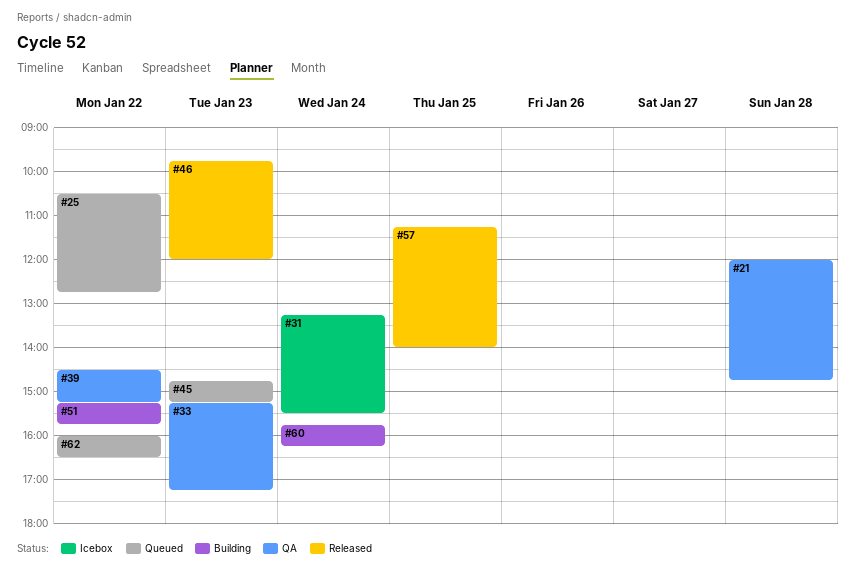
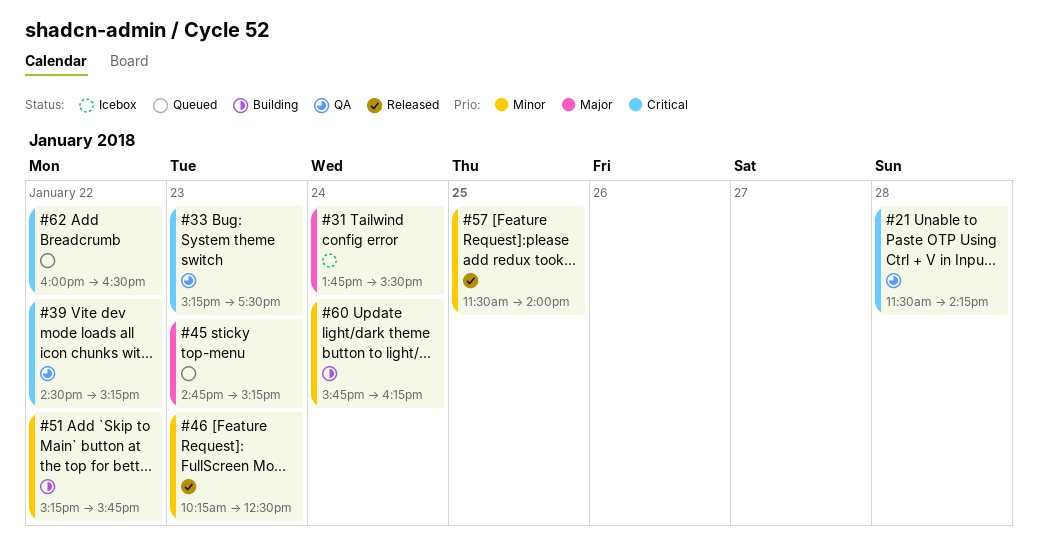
#21, begins: 12:00 -> 11:30
#21, ends: 14:45 -> 14:15
#25: present -> none
#31, begins: 13:15 -> 13:45
#33, ends: 17:15 -> 17:30
#46, begins: 09:45 -> 10:15
#46, ends: 12:00 -> 12:30
#57, begins: 11:15 -> 11:30

